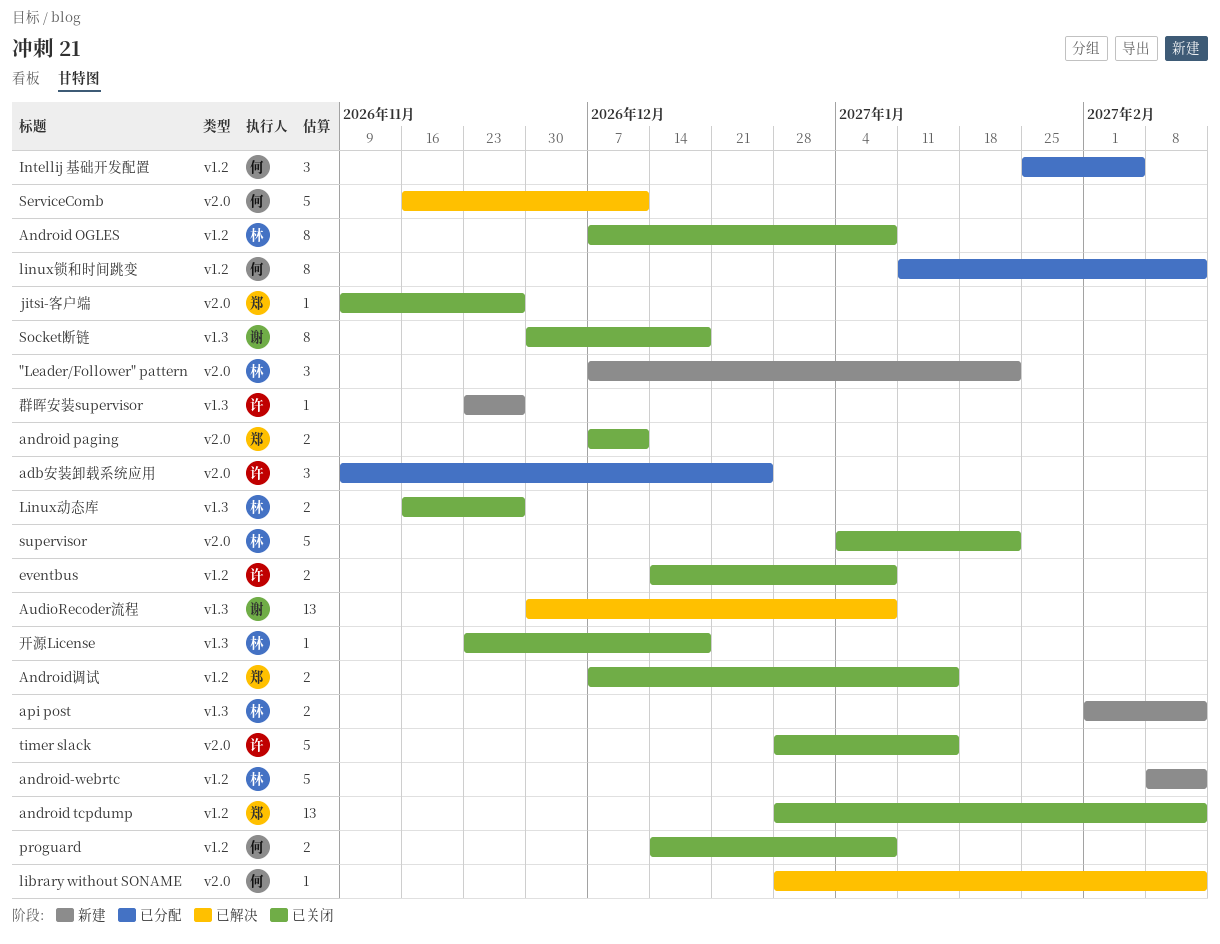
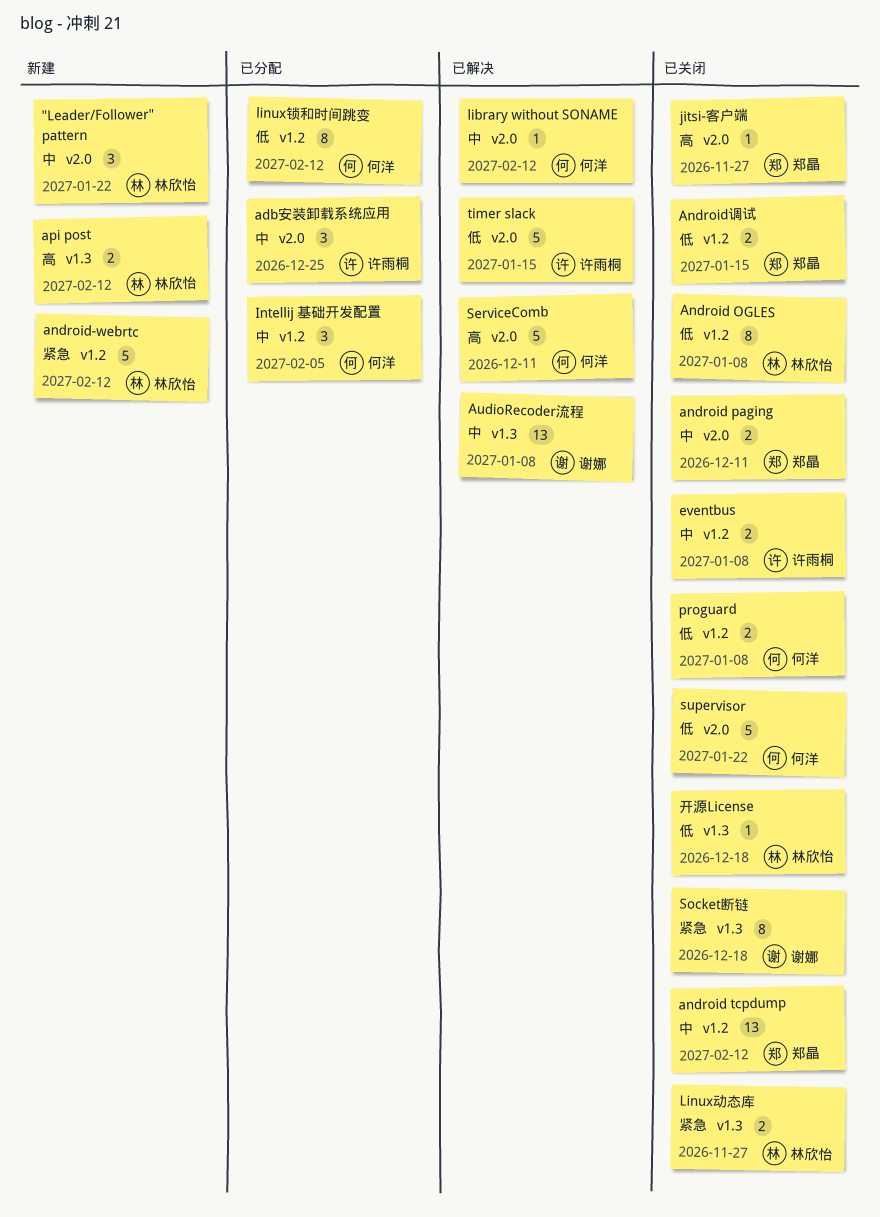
supervisor, owner: 林欣怡 -> 何洋
timer slack, status: 已关闭 -> 已解决
群晖安装supervisor: present -> none

